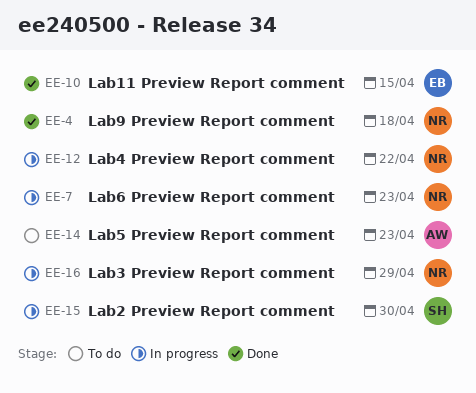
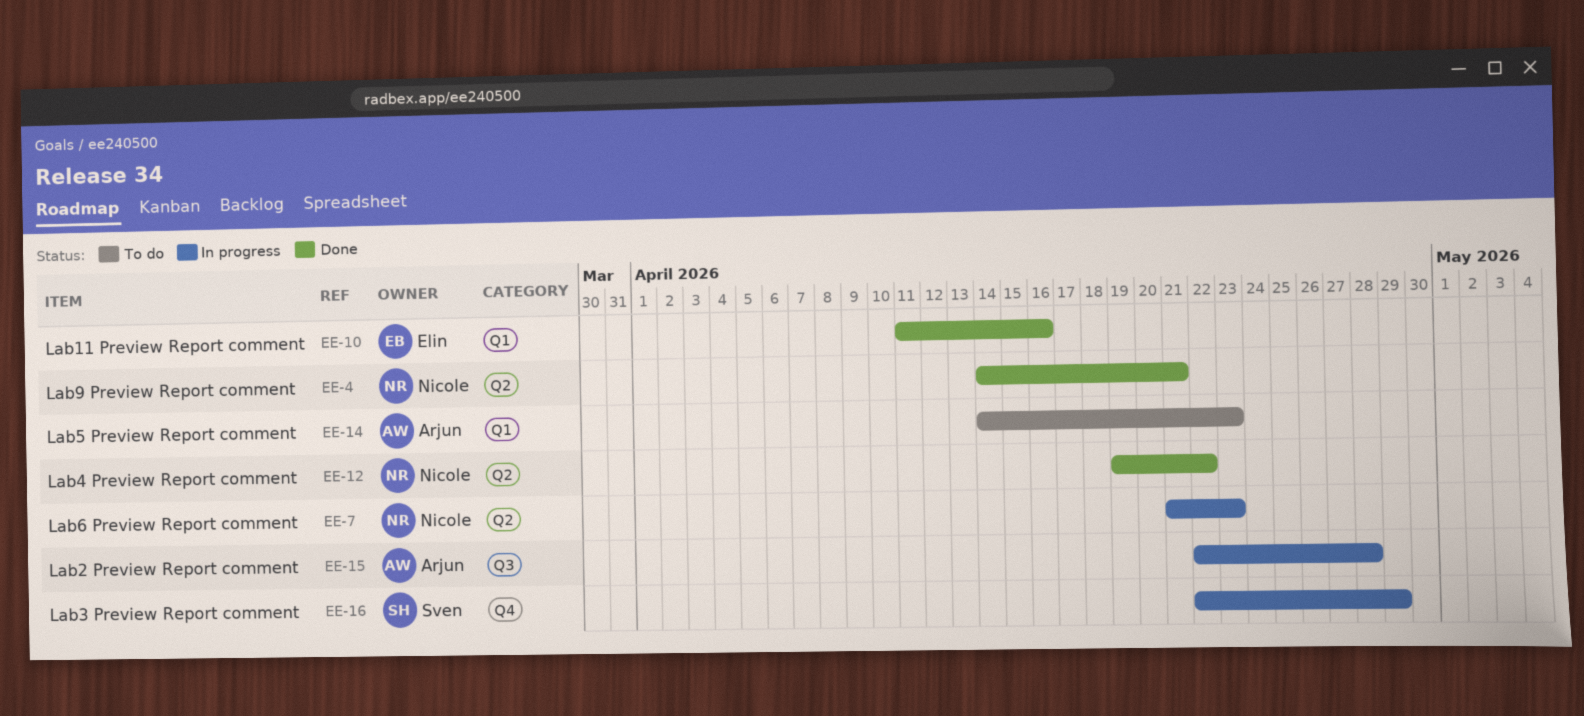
EE-4, due: Apr 18 -> Apr 21
EE-10, due: Apr 15 -> Apr 16
EE-12, status: In progress -> Done
EE-15, owner: Sven -> Arjun
EE-15, due: Apr 30 -> Apr 28
EE-16, owner: Nicole -> Sven

